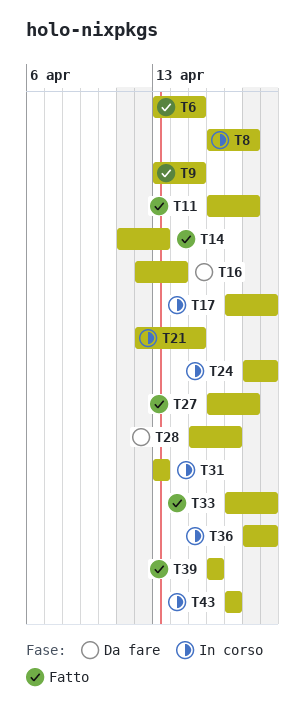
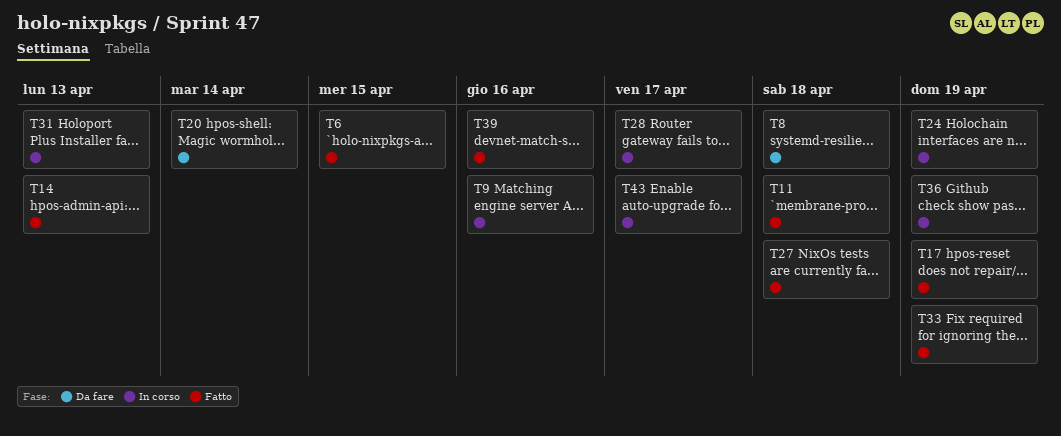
T8, status: In corso -> Da fare
T9, status: Fatto -> In corso
T9, due: Apr 15 -> Apr 16
T16: present -> none
T17, status: In corso -> Fatto
T20: none -> present
T21: present -> none
T28, status: Da fare -> In corso

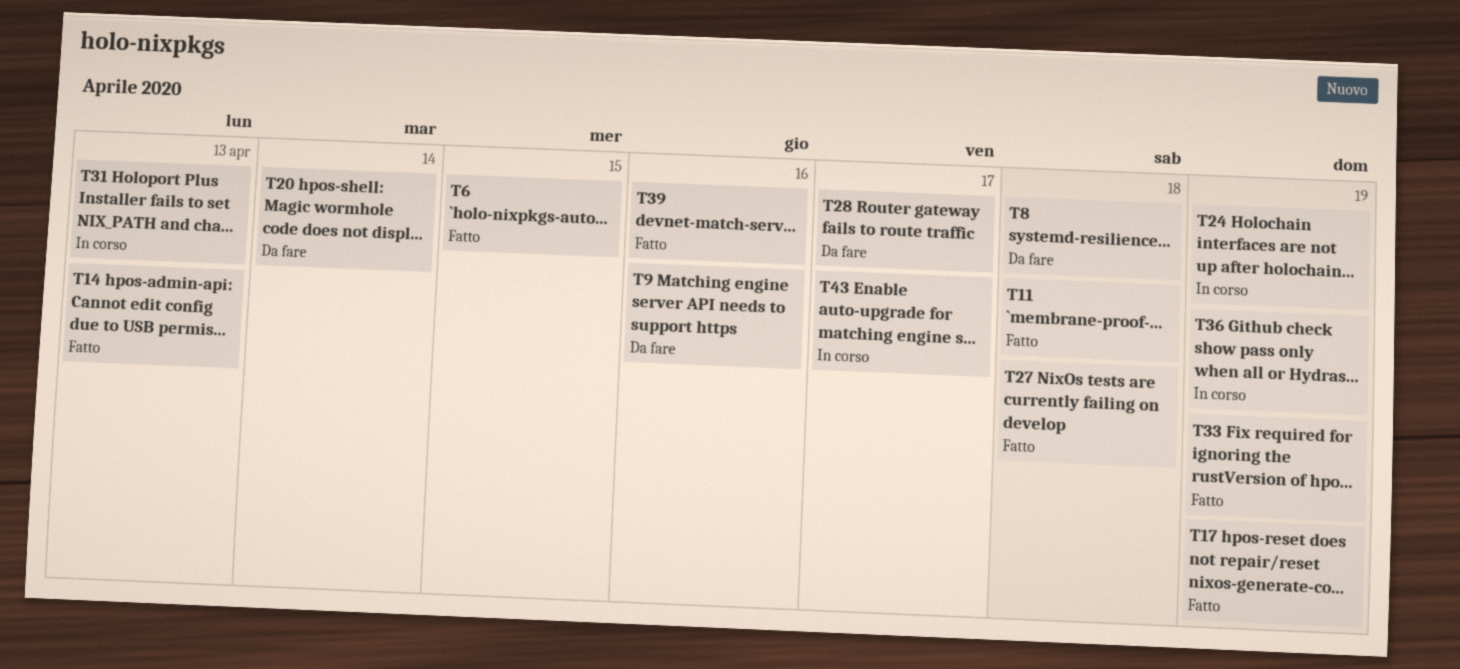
T9, status: In corso -> Da fare
T28, status: In corso -> Da fare

